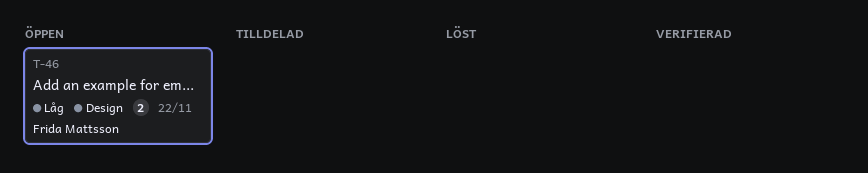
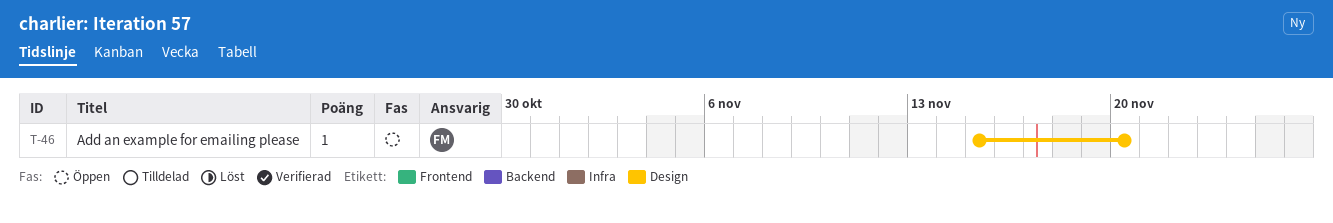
T-46, estimate: 2 -> 1
T-46, due: Nov 22 -> Nov 20

